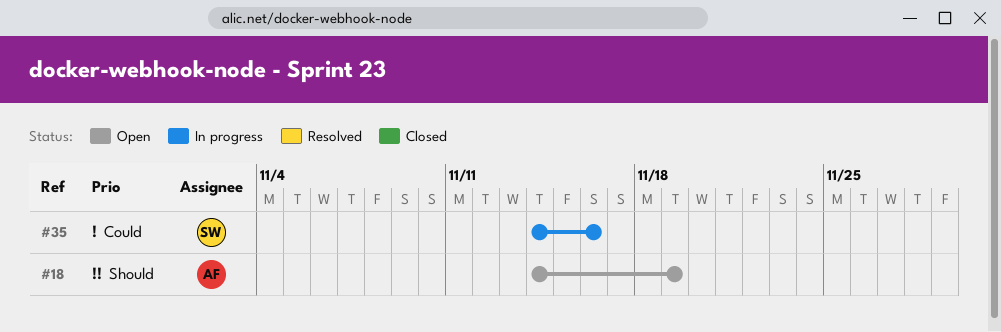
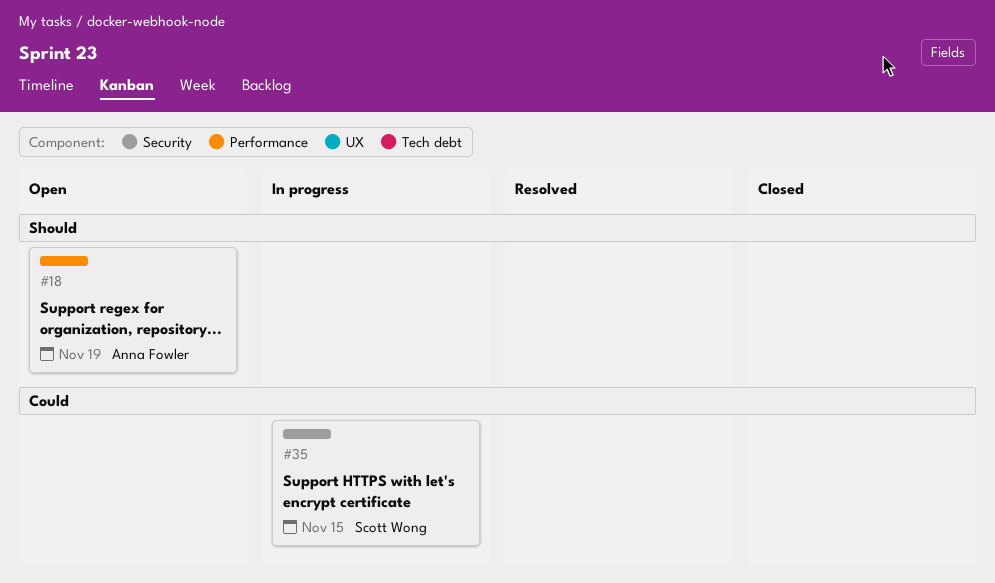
#35, due: Nov 16 -> Nov 15

